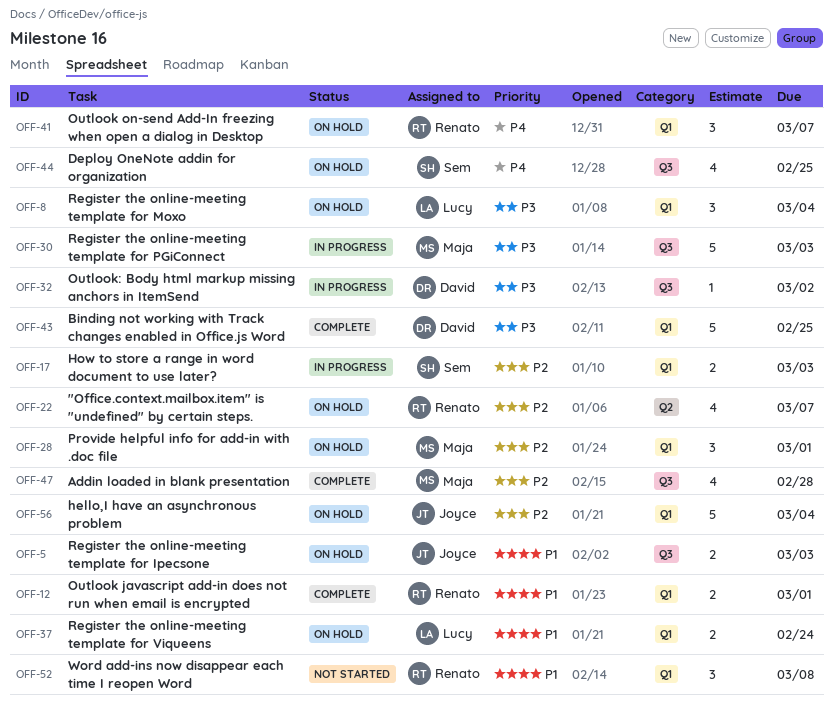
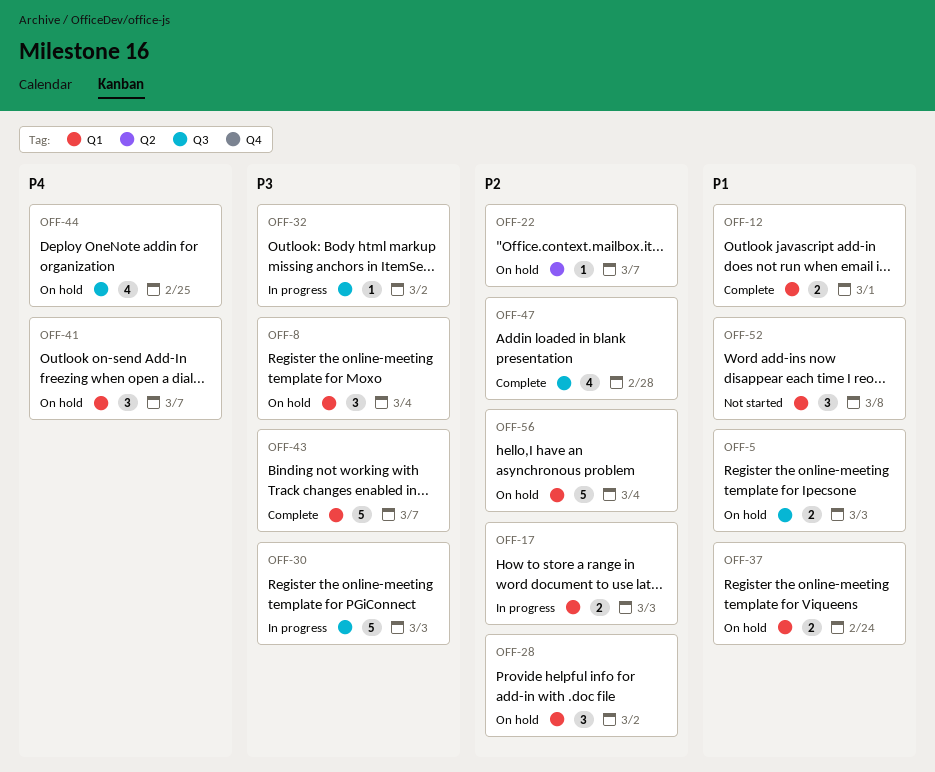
OFF-22, estimate: 4 -> 1
OFF-28, due: Mar 1 -> Mar 2
OFF-43, due: Feb 25 -> Mar 7

